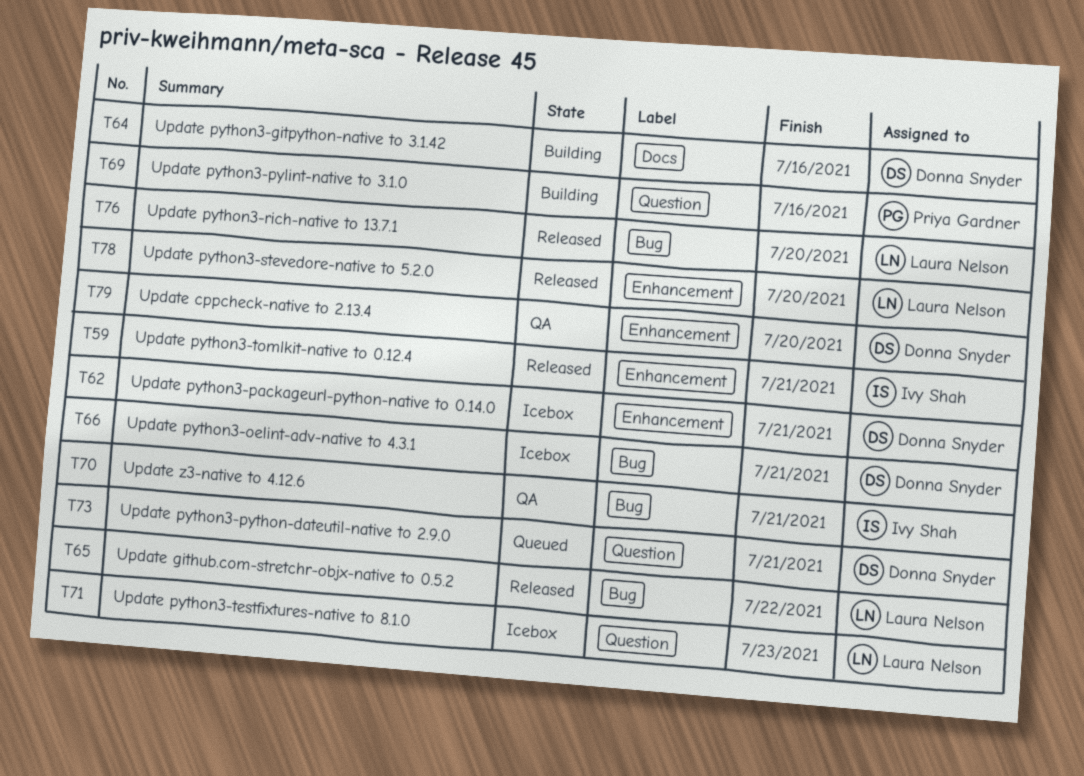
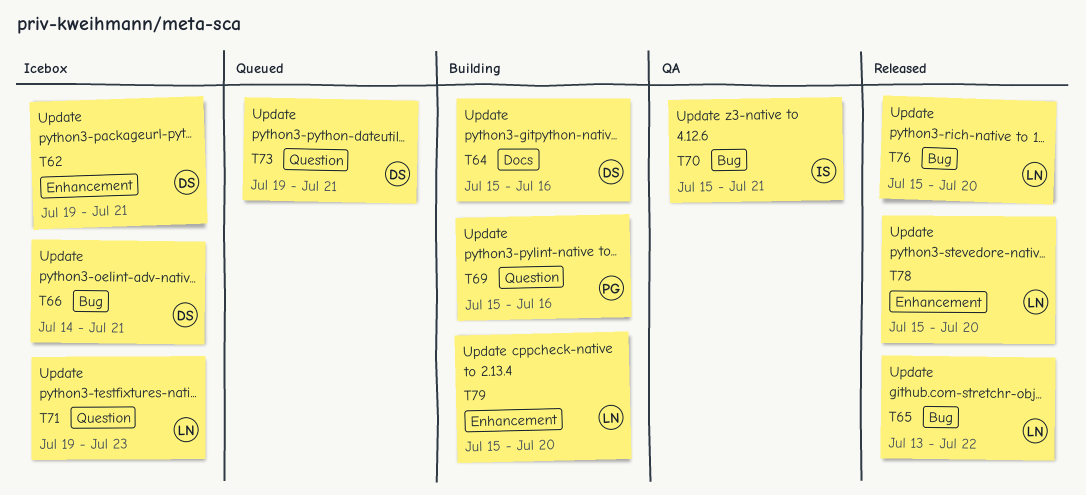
T59: present -> none
T79, status: QA -> Building
T79, owner: Donna Snyder -> Laura Nelson

